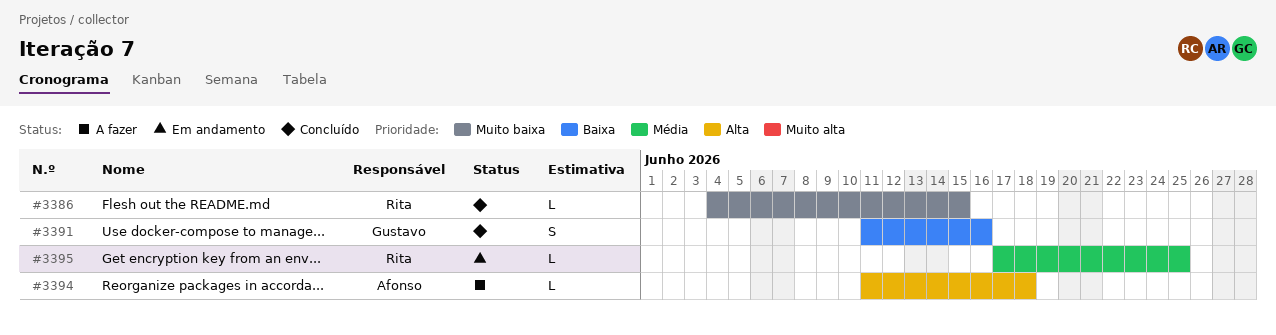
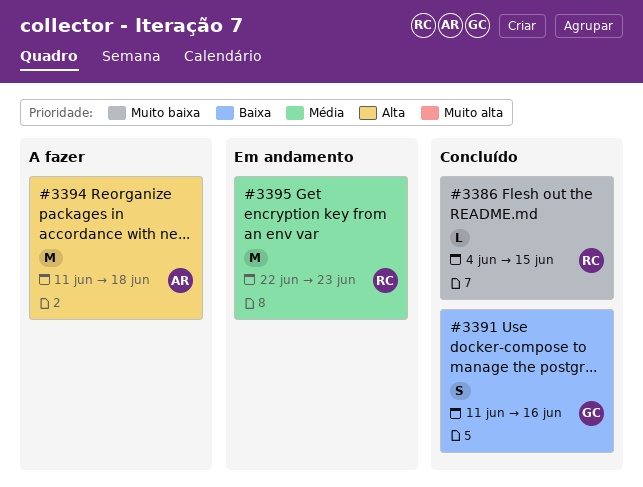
#3394, estimate: L -> M
#3395, estimate: L -> M
#3395, start: Jun 17 -> Jun 22
#3395, due: Jun 25 -> Jun 23

